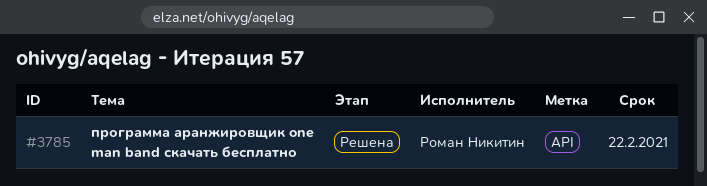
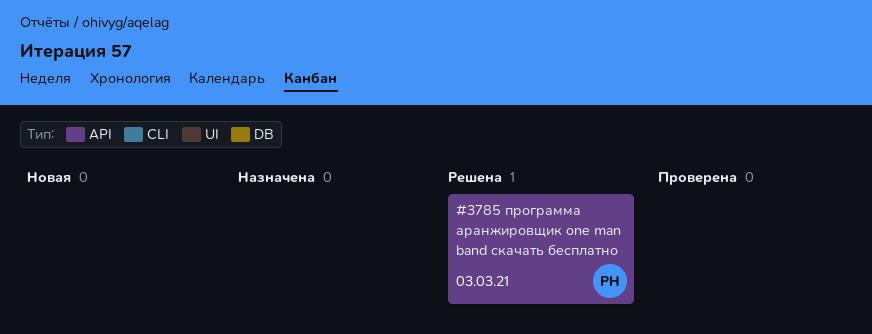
#3785, due: Feb 22 -> Mar 3

